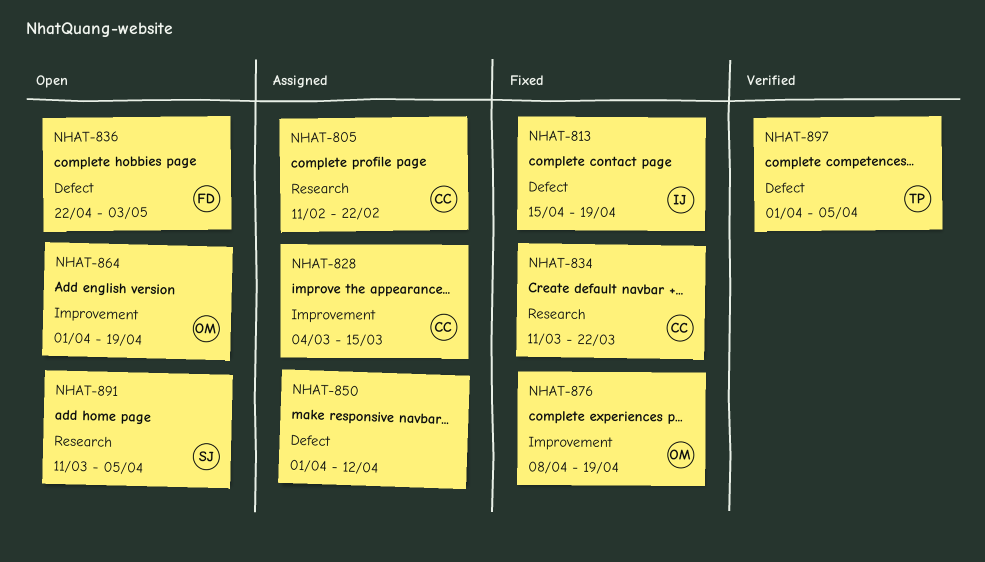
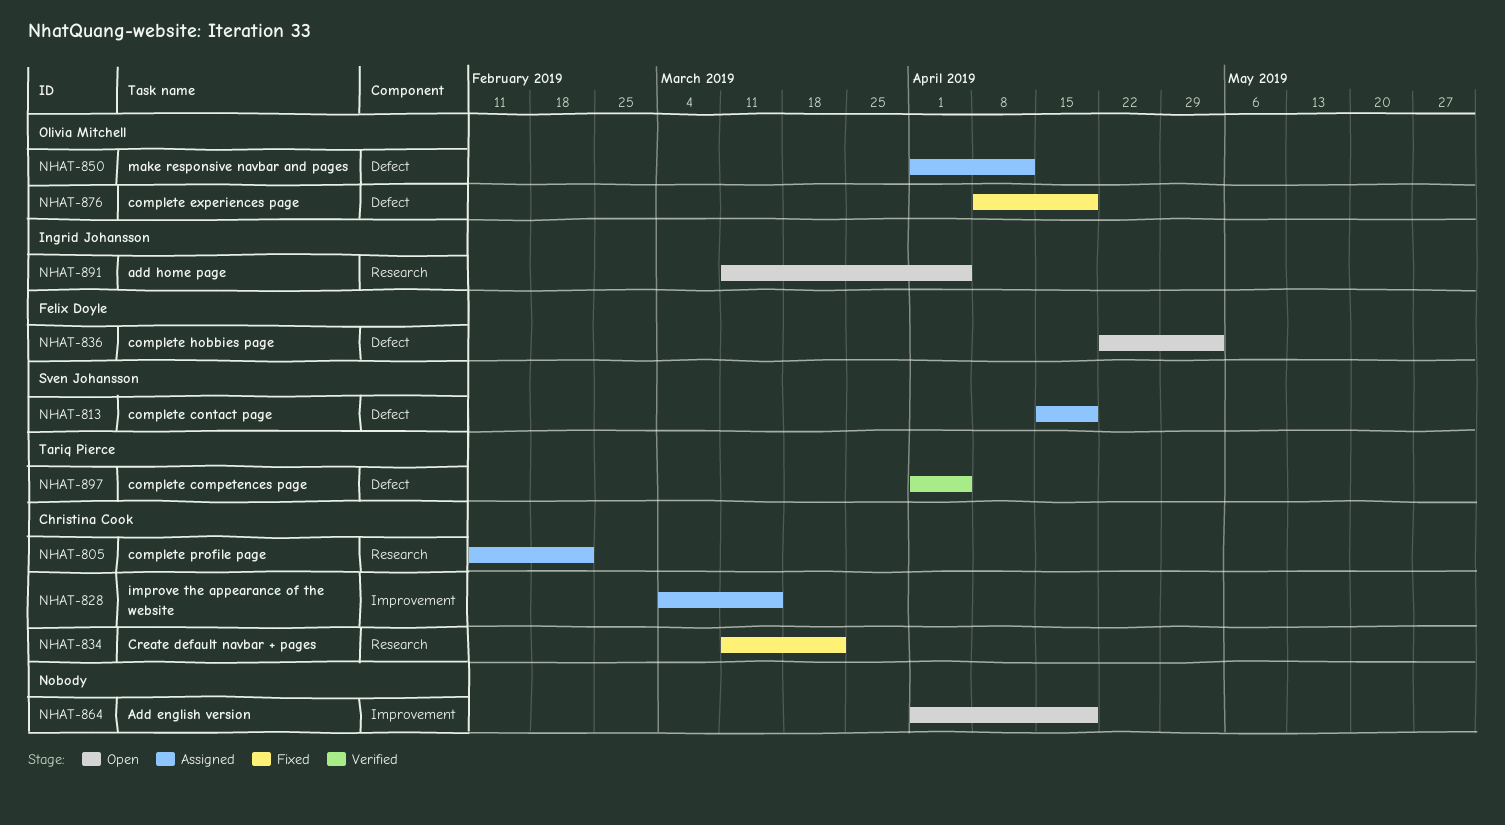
NHAT-813, status: Fixed -> Assigned
NHAT-813, owner: Ingrid Johansson -> Sven Johansson
NHAT-850, owner: none -> Olivia Mitchell
NHAT-864, owner: Olivia Mitchell -> none
NHAT-876, label: Improvement -> Defect
NHAT-891, owner: Sven Johansson -> Ingrid Johansson

